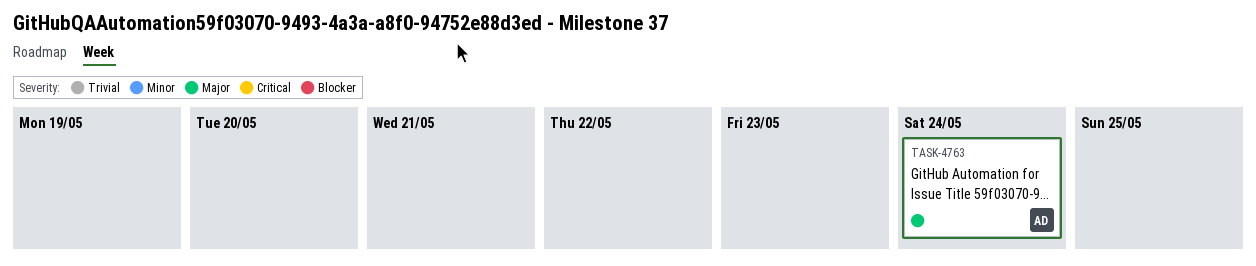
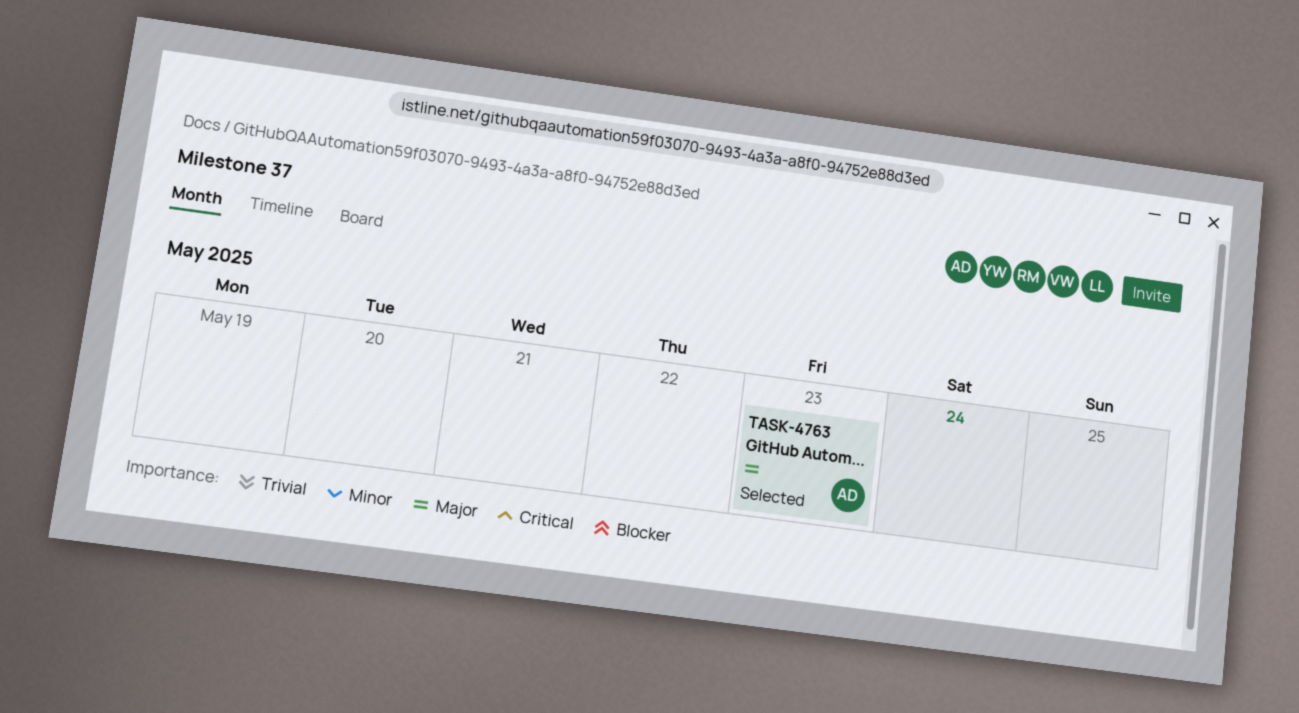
TASK-4763, due: May 24 -> May 23

